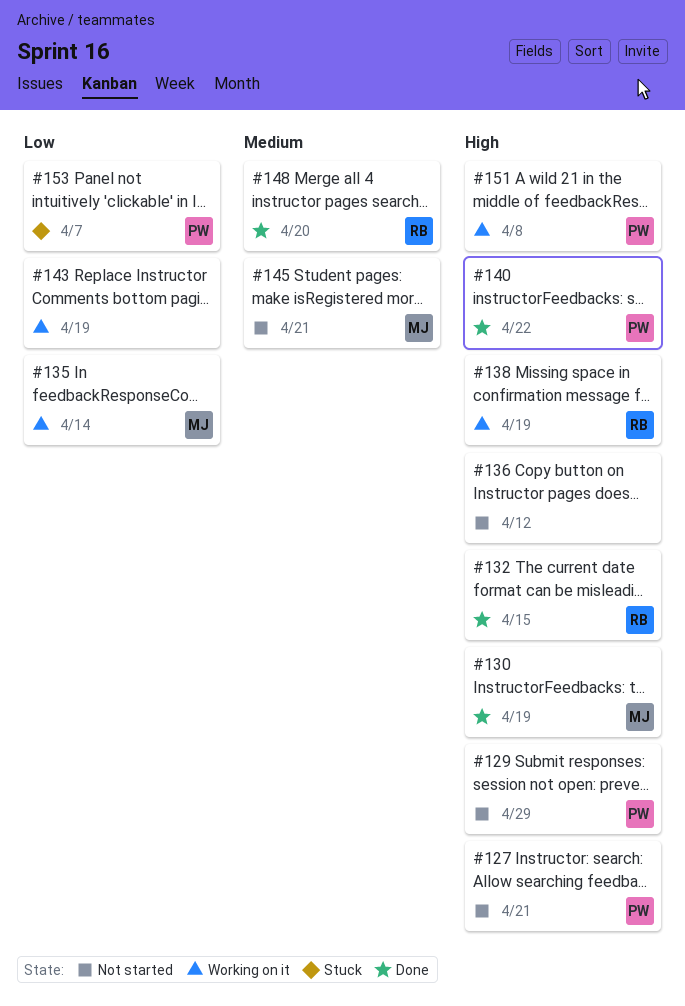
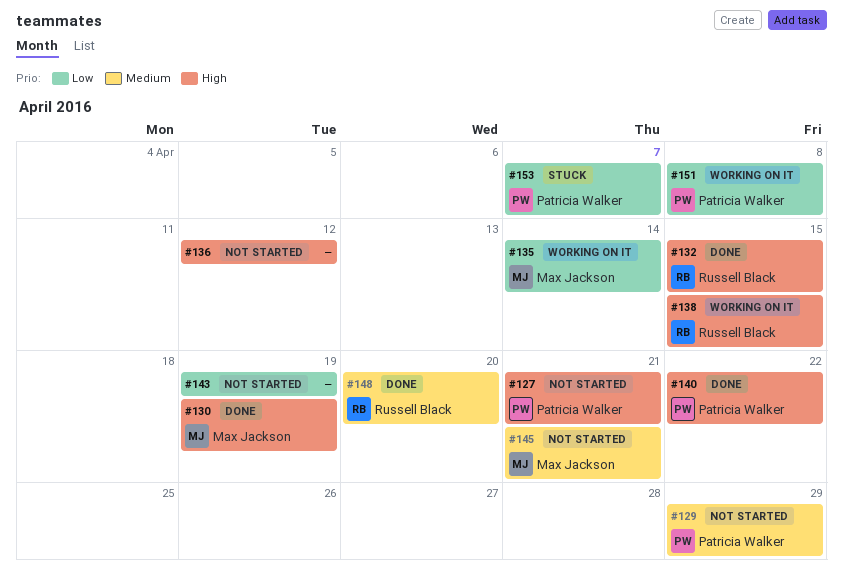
#129, priority: High -> Medium
#138, due: Apr 19 -> Apr 15
#143, status: Working on it -> Not started
#151, priority: High -> Low

